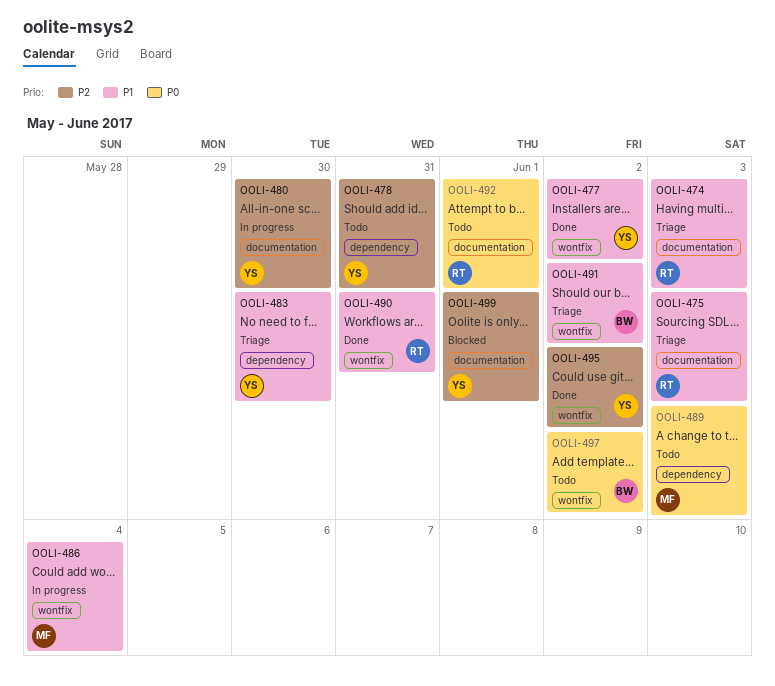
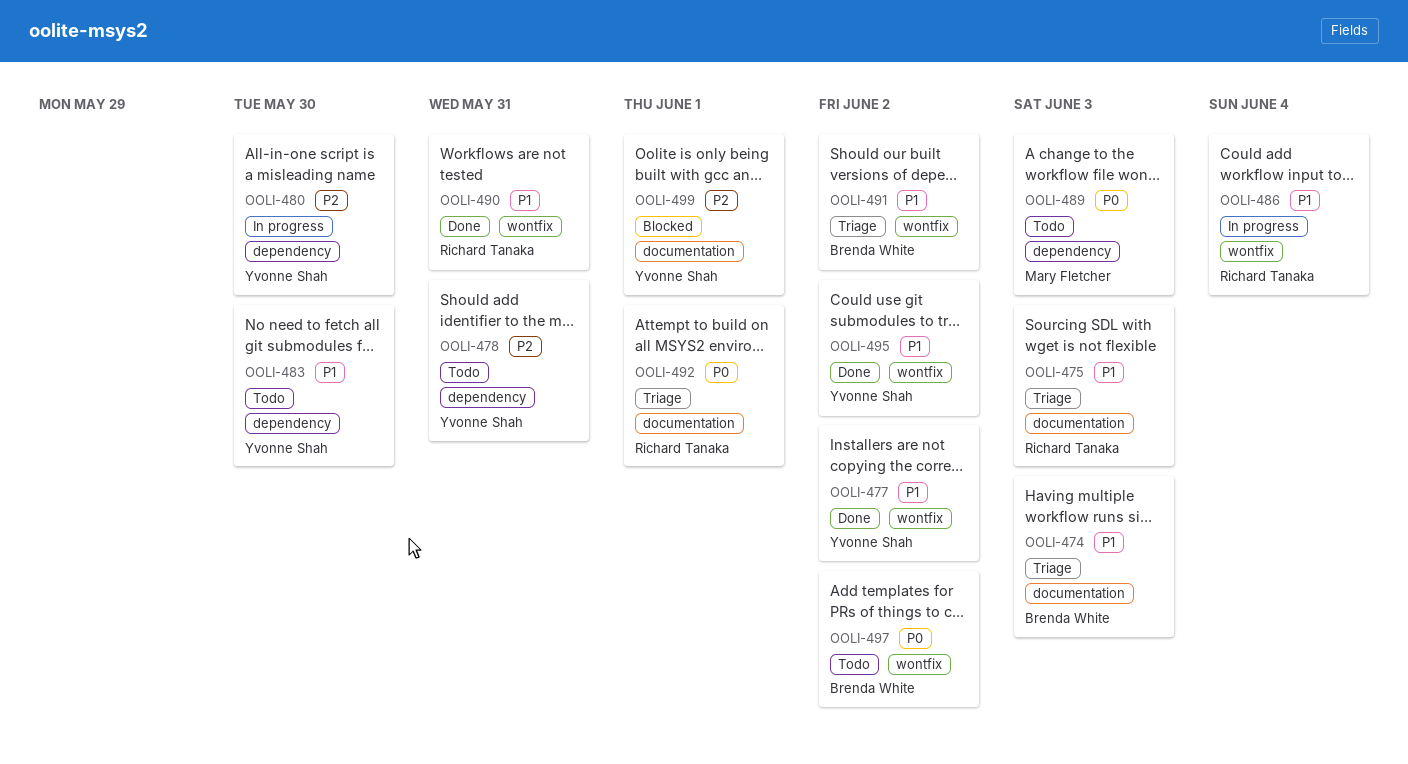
OOLI-474, owner: Richard Tanaka -> Brenda White
OOLI-480, label: documentation -> dependency
OOLI-483, status: Triage -> Todo
OOLI-486, owner: Mary Fletcher -> Richard Tanaka
OOLI-492, status: Todo -> Triage
OOLI-495, priority: P2 -> P1

